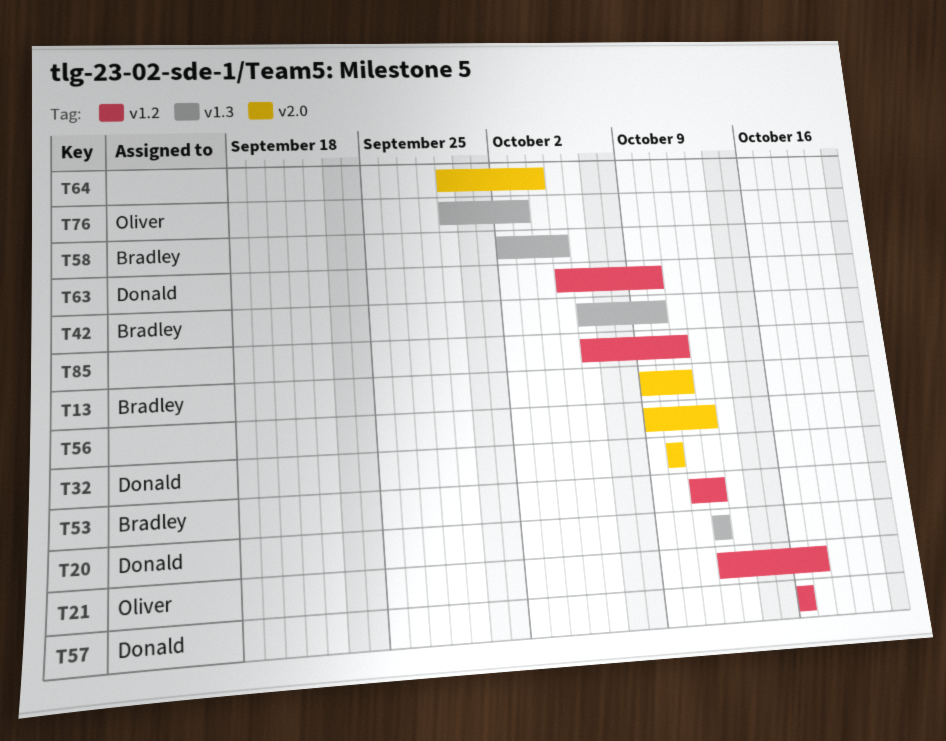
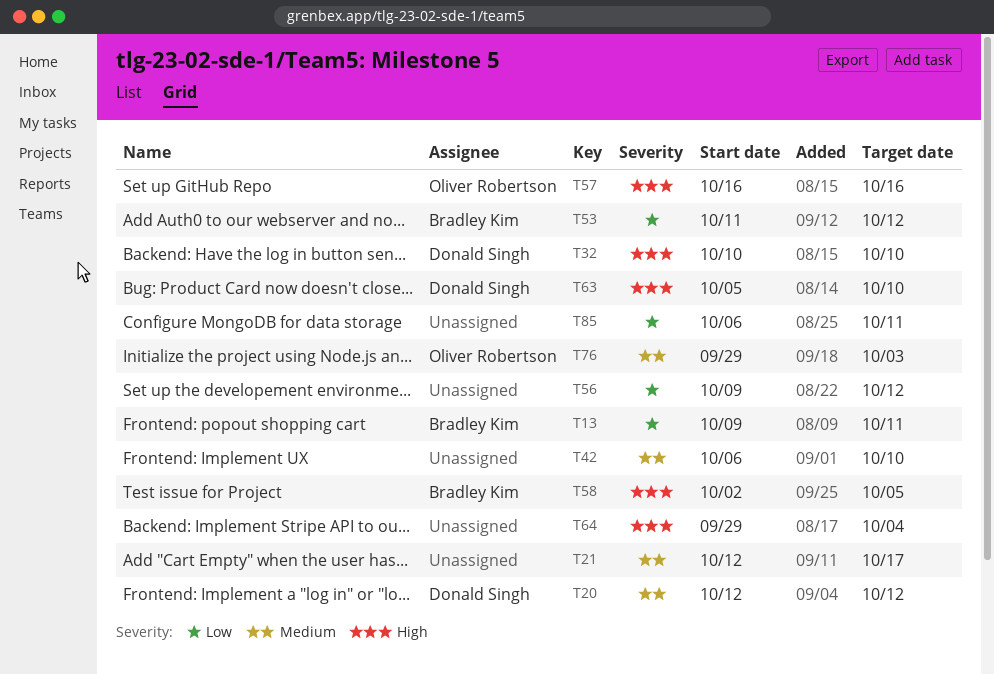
T21, owner: Oliver Robertson -> none
T42, owner: Bradley Kim -> none
T57, owner: Donald Singh -> Oliver Robertson

